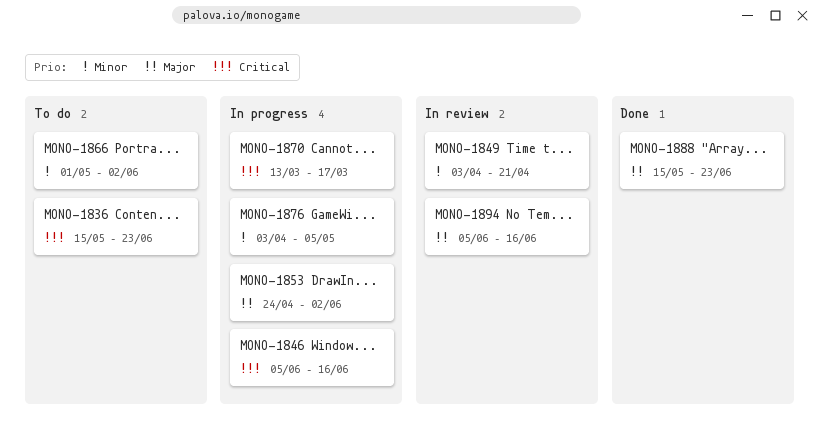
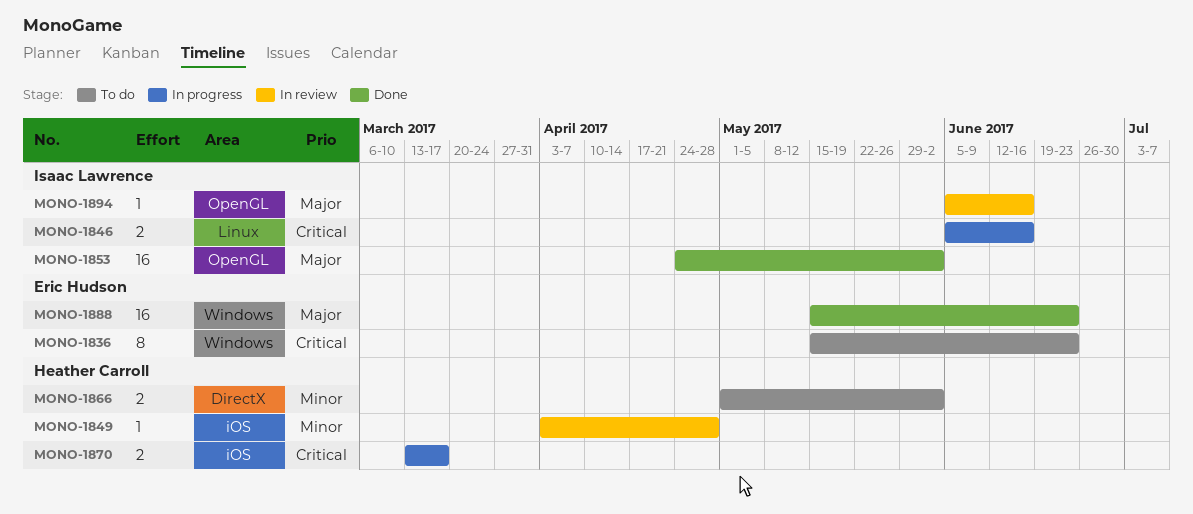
MONO-1849, due: Apr 21 -> Apr 28
MONO-1853, status: In progress -> Done
MONO-1876: present -> none

